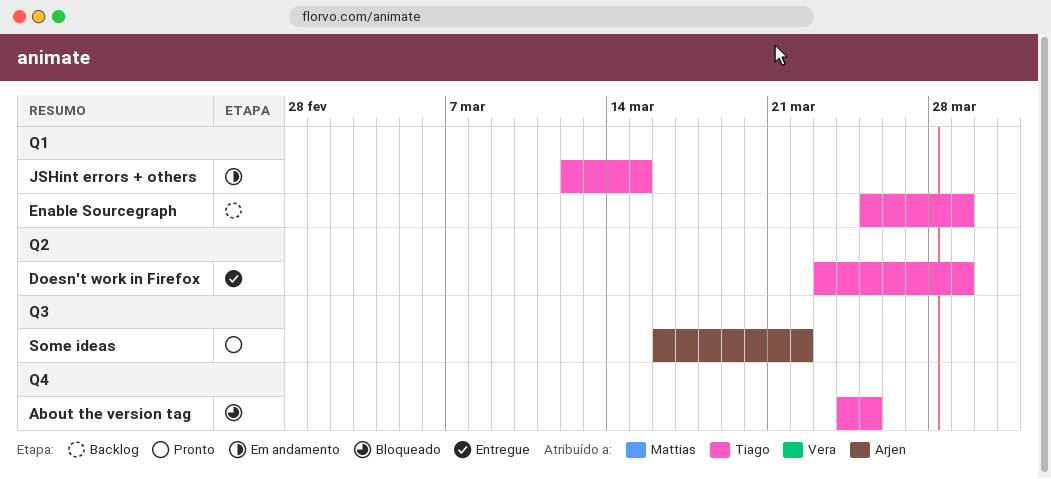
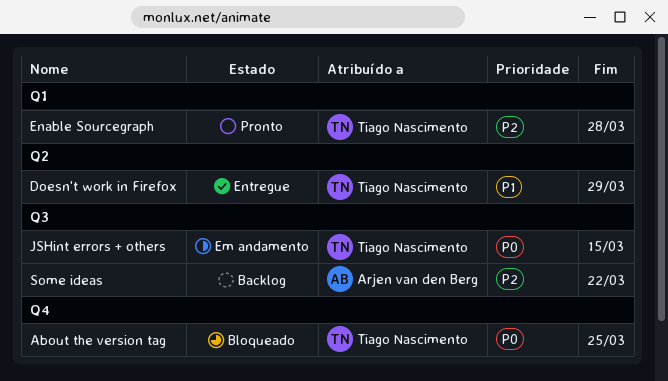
Enable Sourcegraph, status: Backlog -> Pronto
Enable Sourcegraph, due: Mar 29 -> Mar 28
JSHint errors + others, label: Q1 -> Q3
Some ideas, status: Pronto -> Backlog

